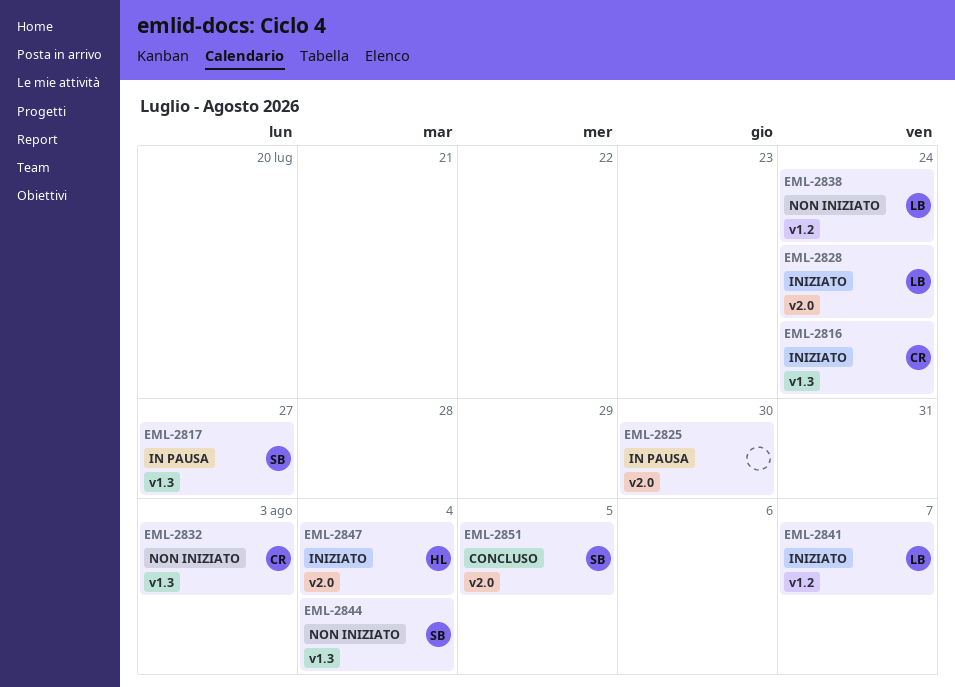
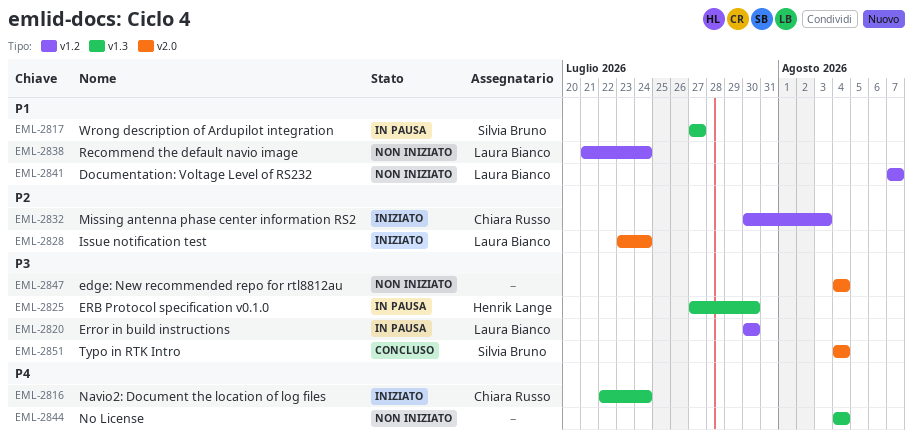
EML-2820: none -> present
EML-2825, owner: none -> Henrik Lange
EML-2825, label: v2.0 -> v1.3
EML-2832, status: Non iniziato -> Iniziato
EML-2832, label: v1.3 -> v1.2
EML-2841, status: Iniziato -> Non iniziato
EML-2844, owner: Silvia Bruno -> none
EML-2847, status: Iniziato -> Non iniziato
EML-2847, owner: Henrik Lange -> none
EML-2851, due: Aug 5 -> Aug 4

